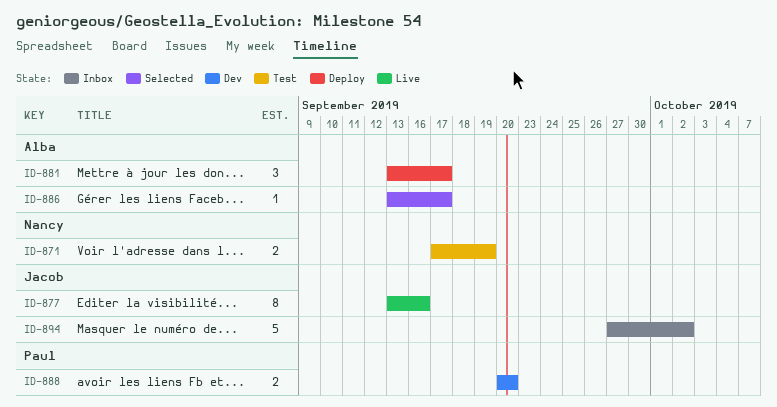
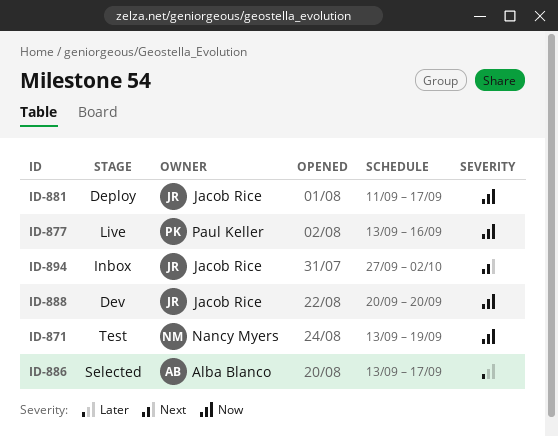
ID-871, start: Sep 17 -> Sep 13
ID-877, owner: Jacob Rice -> Paul Keller
ID-881, owner: Alba Blanco -> Jacob Rice
ID-881, start: Sep 13 -> Sep 11
ID-888, owner: Paul Keller -> Jacob Rice

